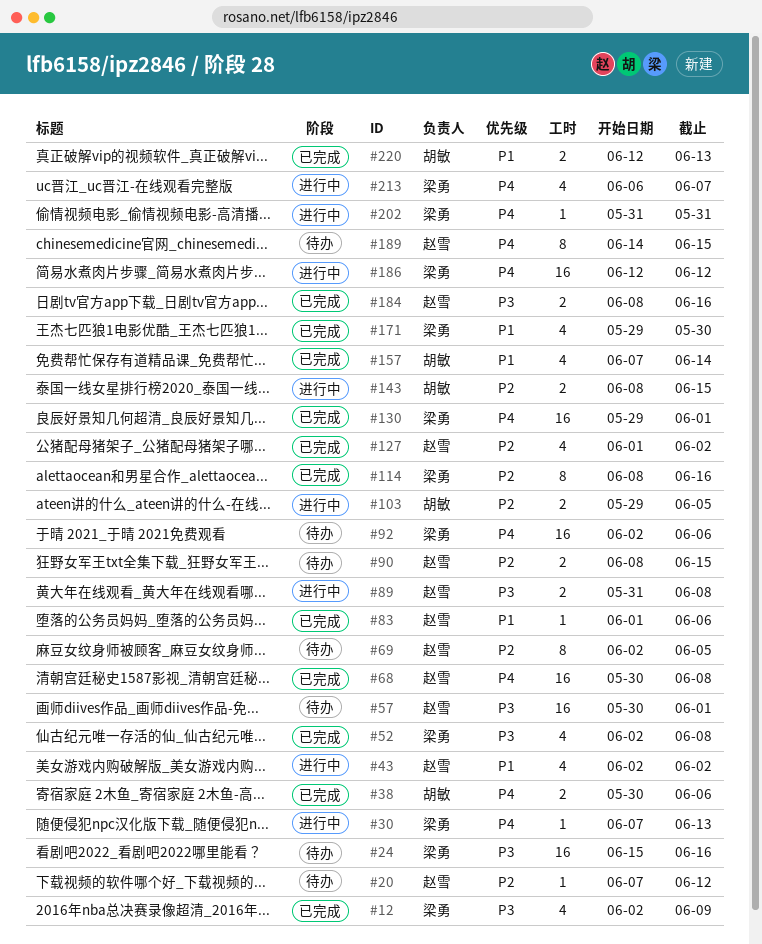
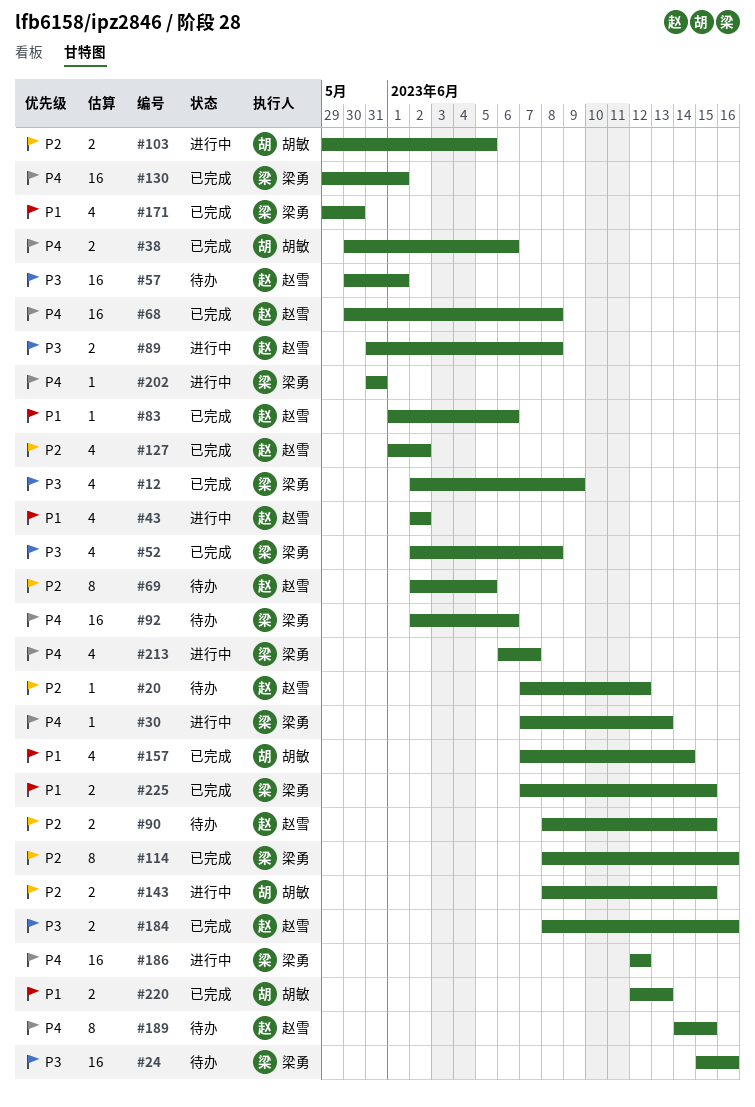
#225: none -> present

